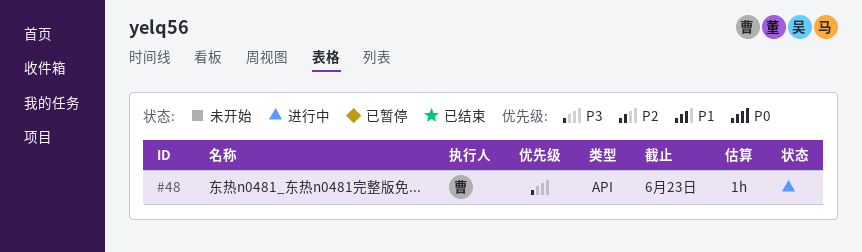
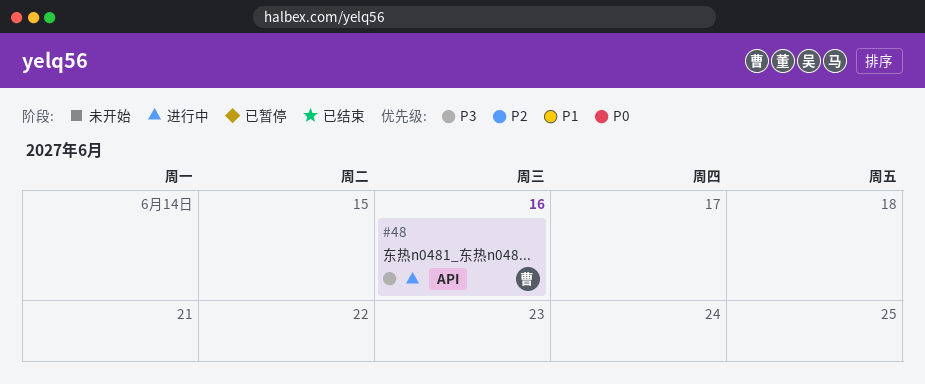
#48, due: Jun 23 -> Jun 16

